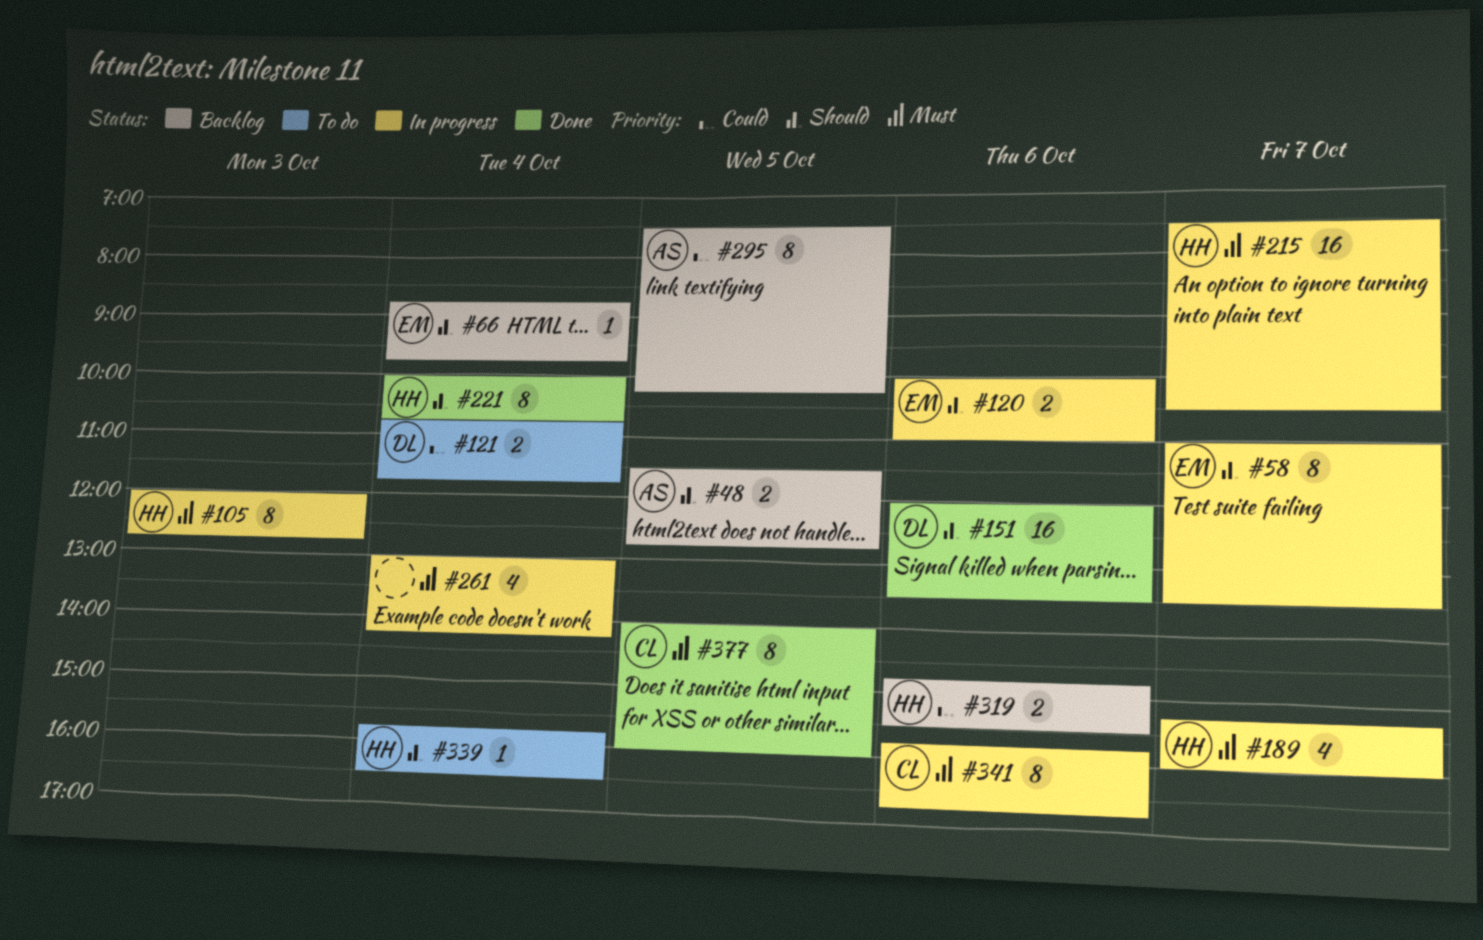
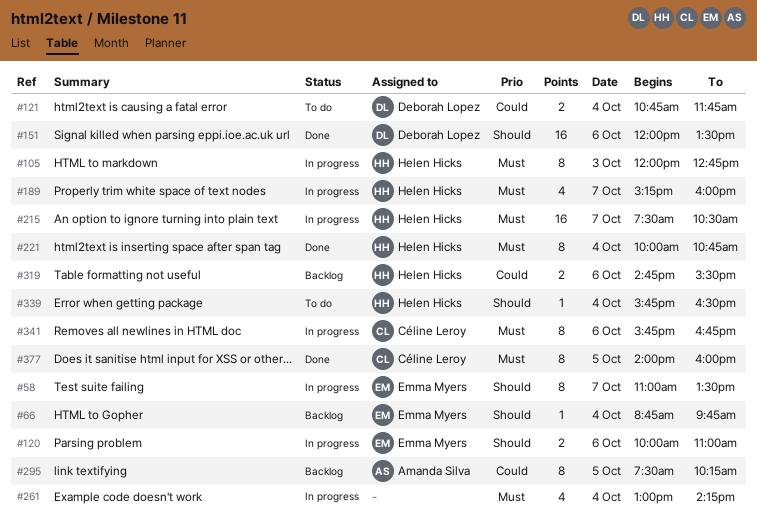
#48: present -> none
#221, priority: Should -> Must

